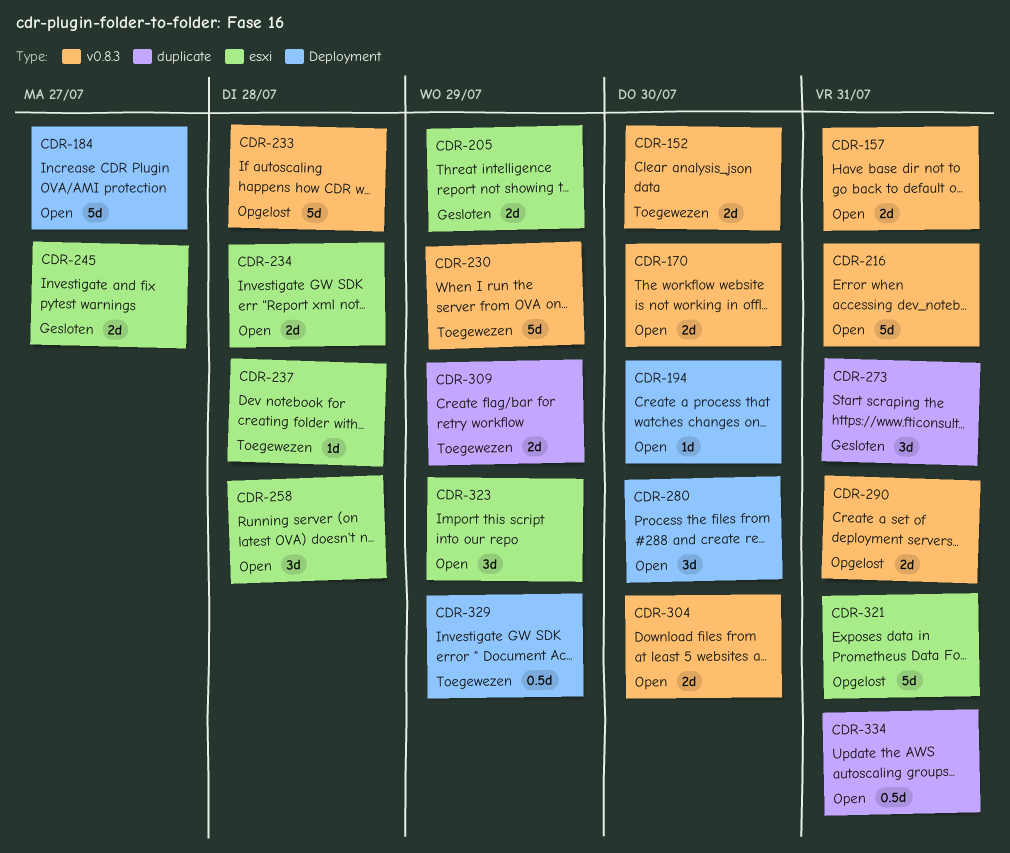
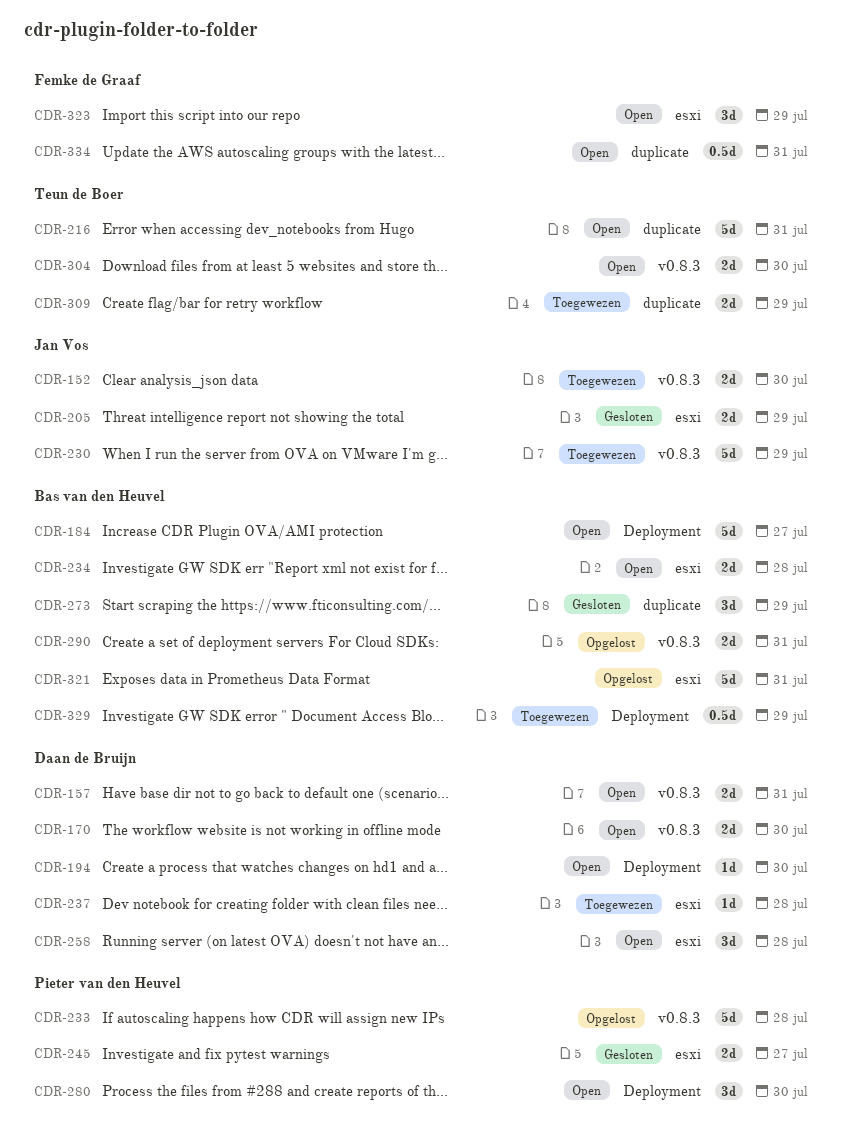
CDR-216, label: v0.8.3 -> duplicate
CDR-273, due: Jul 31 -> Jul 29

